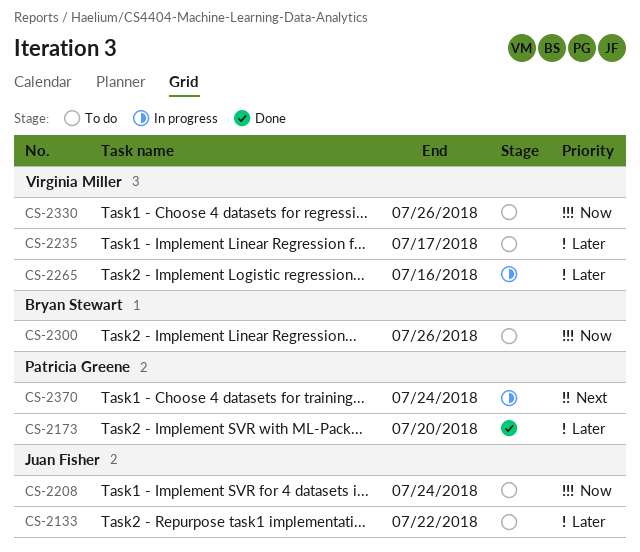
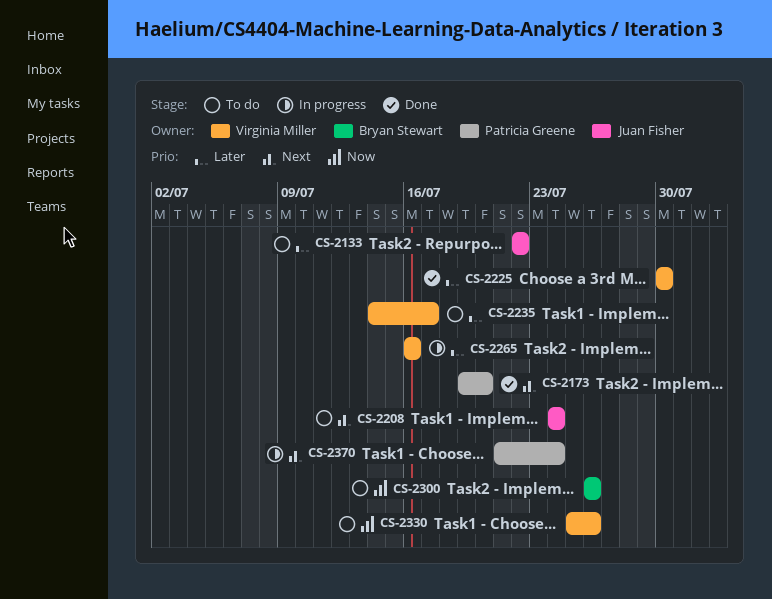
CS-2173, priority: Later -> Next
CS-2208, priority: Now -> Next
CS-2225: none -> present

